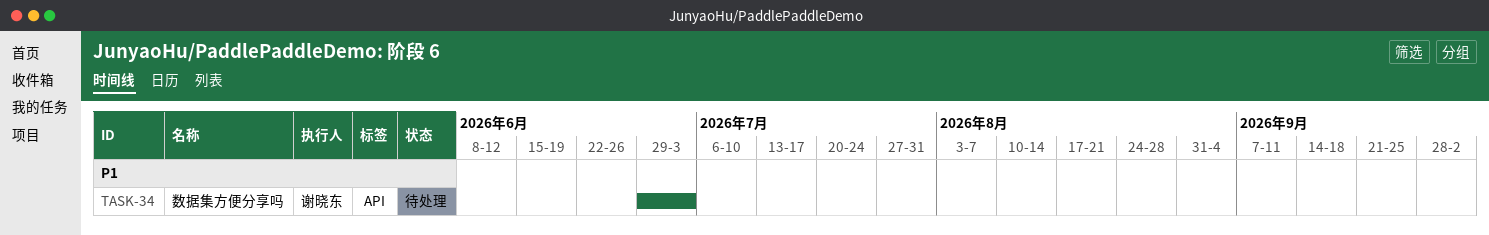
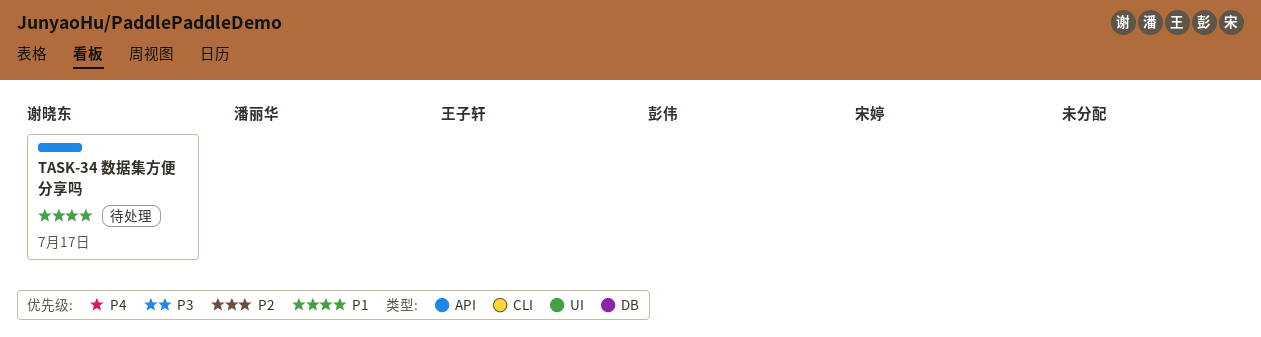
TASK-34, due: Jul 3 -> Jul 17

